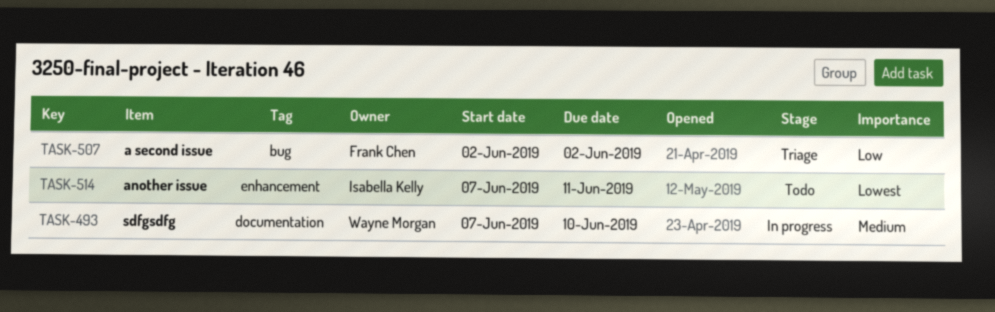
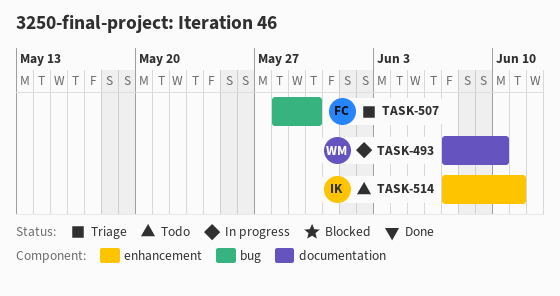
TASK-507, start: Jun 2 -> May 28
TASK-507, due: Jun 2 -> May 30

